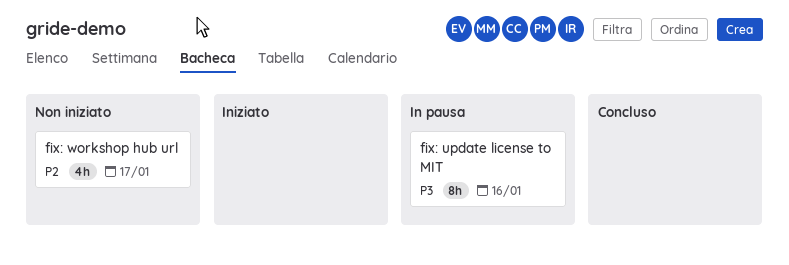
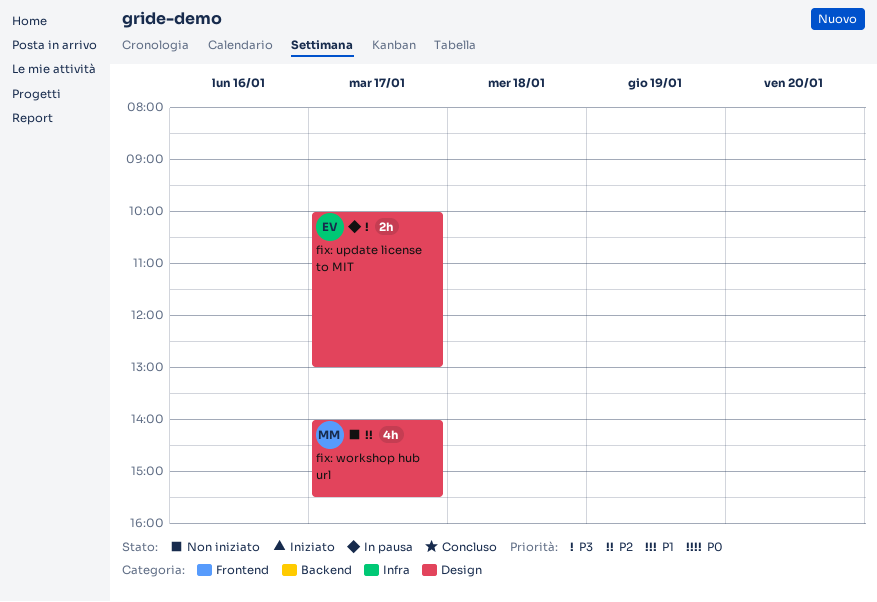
fix: update license to MIT, estimate: 8h -> 2h
fix: update license to MIT, day: Jan 16 -> Jan 17

